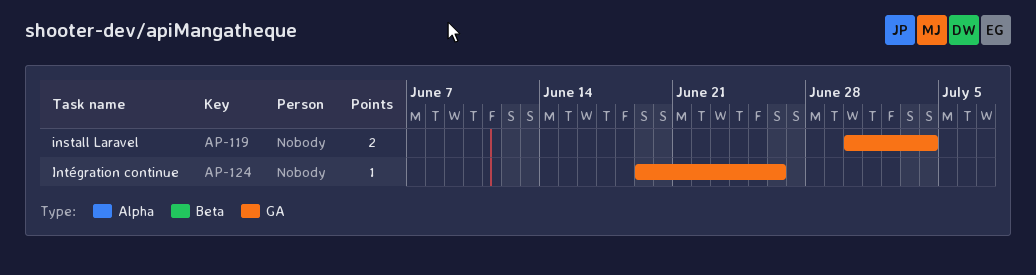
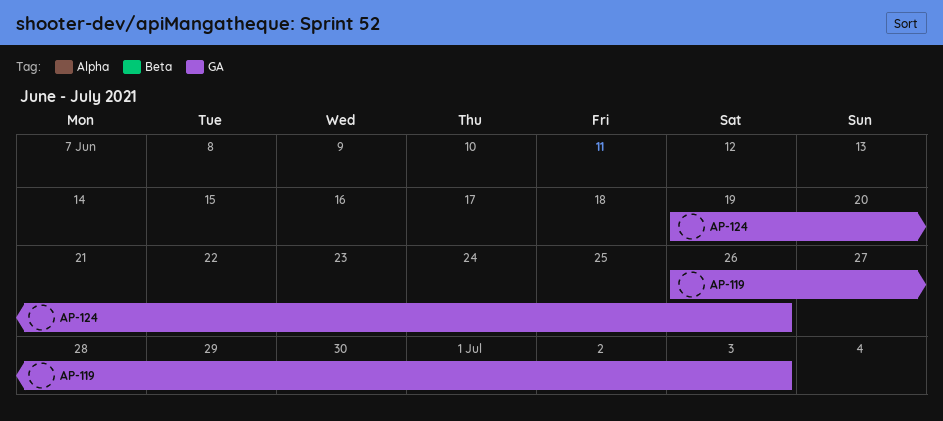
AP-119, start: Jun 30 -> Jun 26
AP-119, due: Jul 4 -> Jul 3

